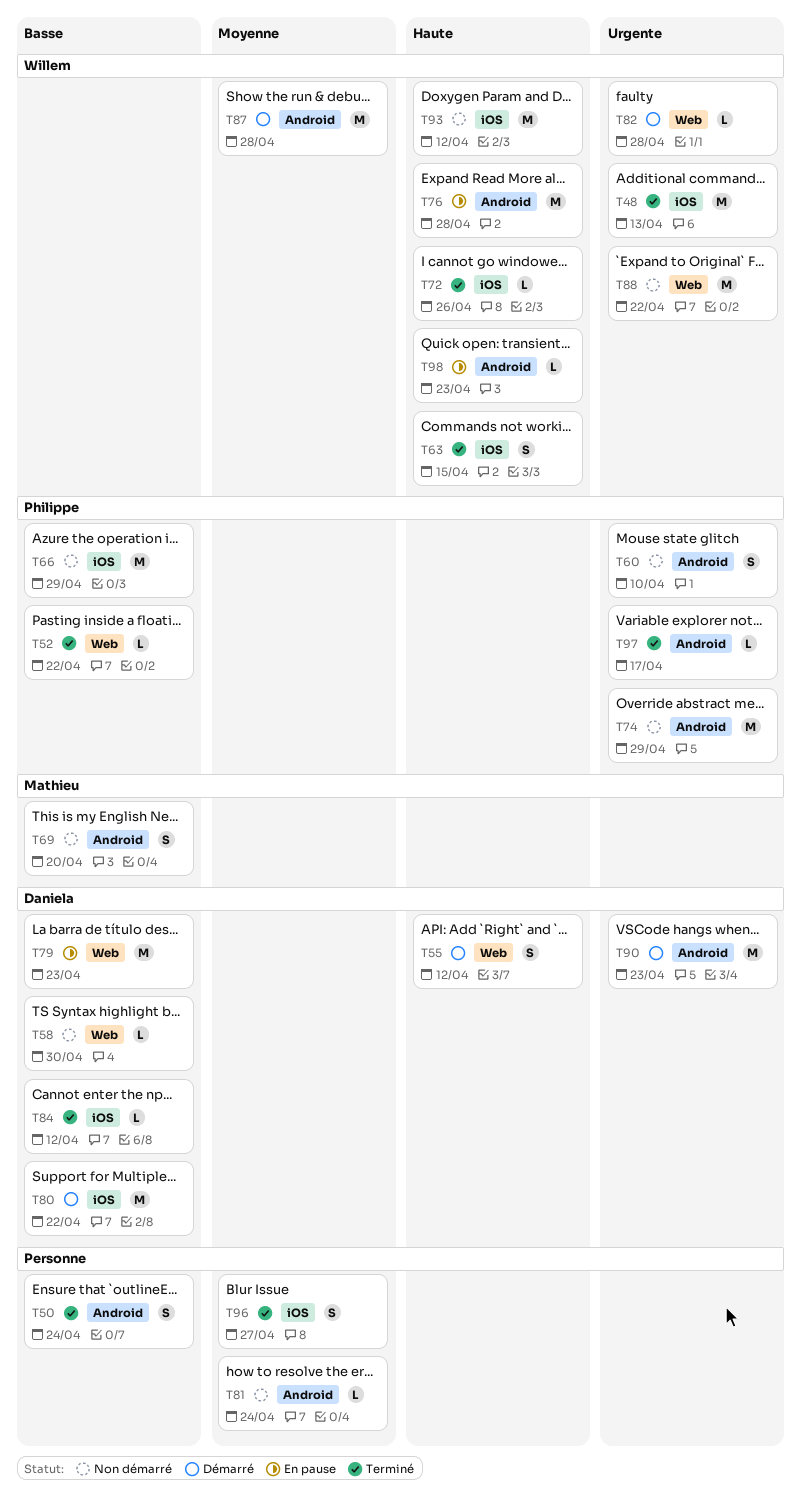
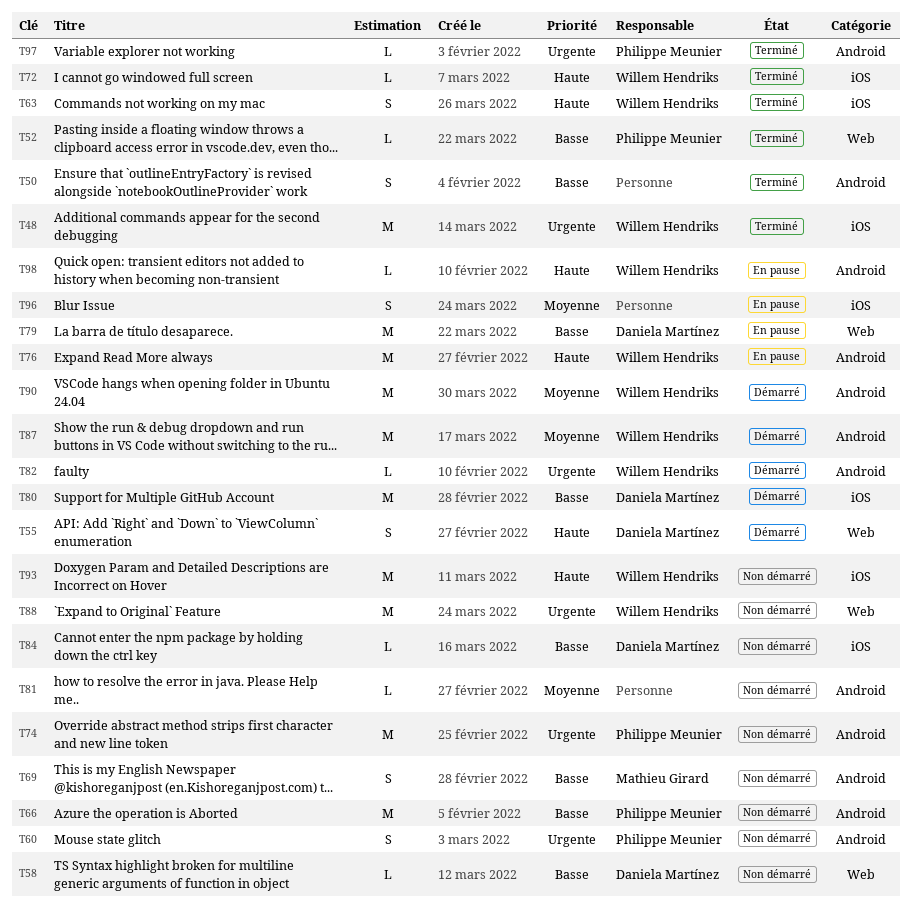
T66, label: iOS -> Android
T82, label: Web -> Android
T84, status: Terminé -> Non démarré
T90, owner: Daniela Martínez -> Willem Hendriks
T90, priority: Urgente -> Moyenne
T96, status: Terminé -> En pause

